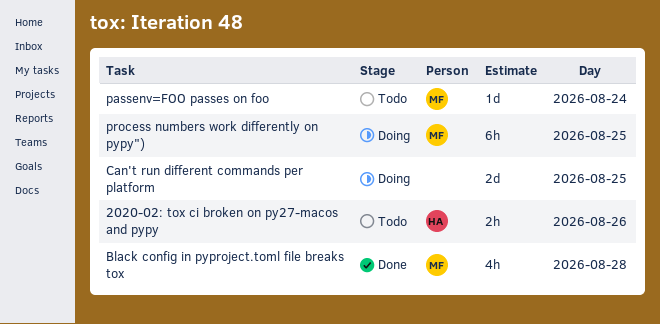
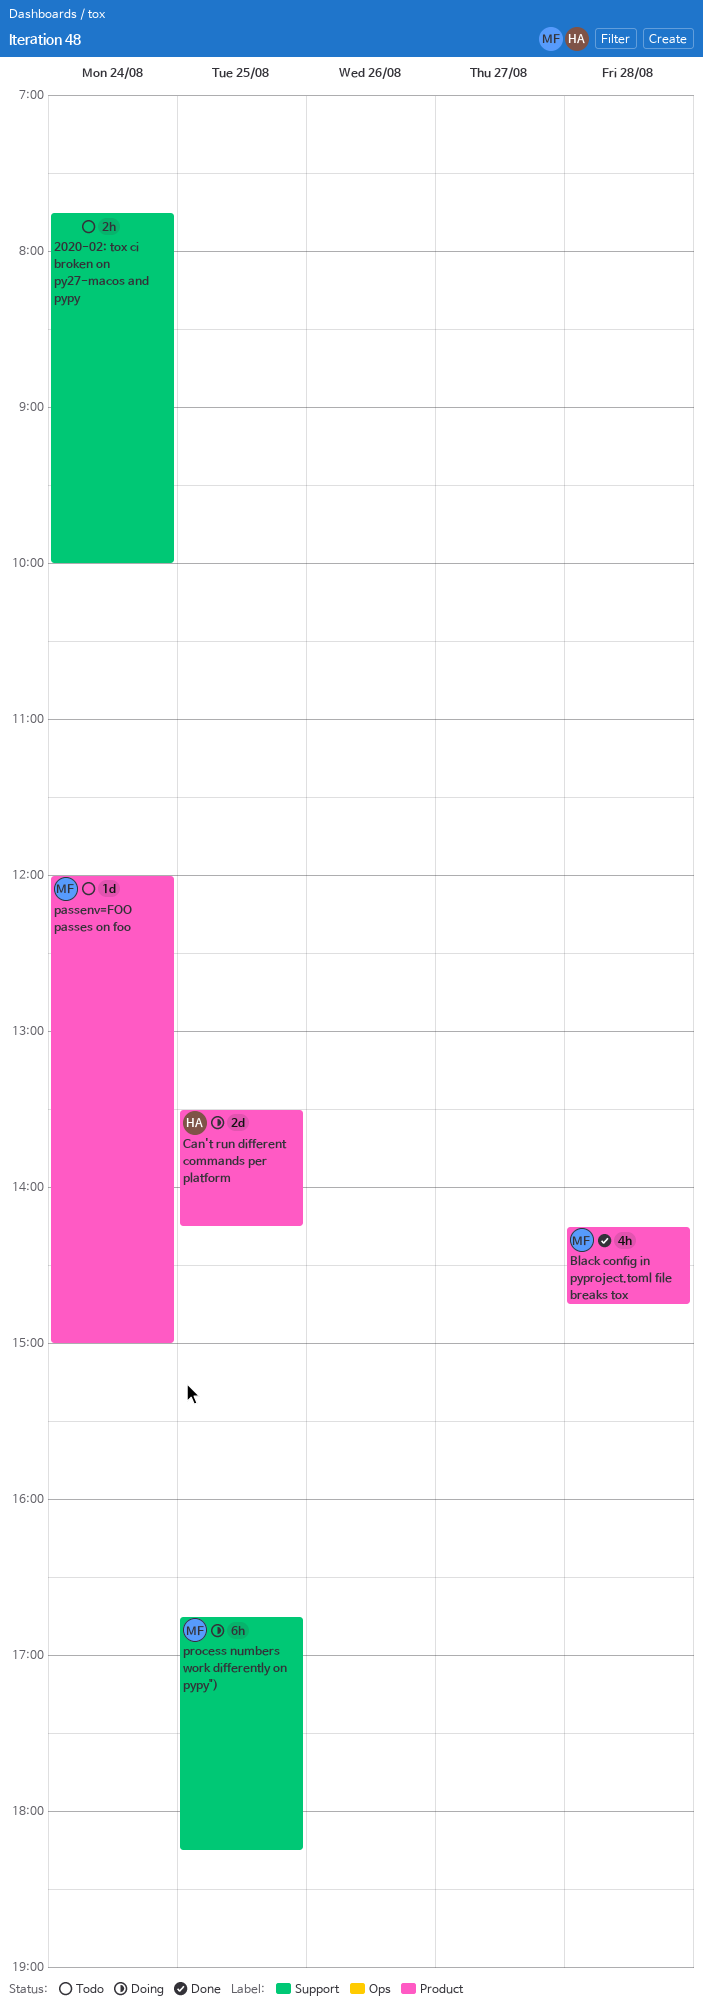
2020-02: tox ci broken on py27-macos and pypy, owner: HA -> none
2020-02: tox ci broken on py27-macos and pypy, day: Aug 26 -> Aug 24
Can't run different commands per platform, owner: none -> HA

